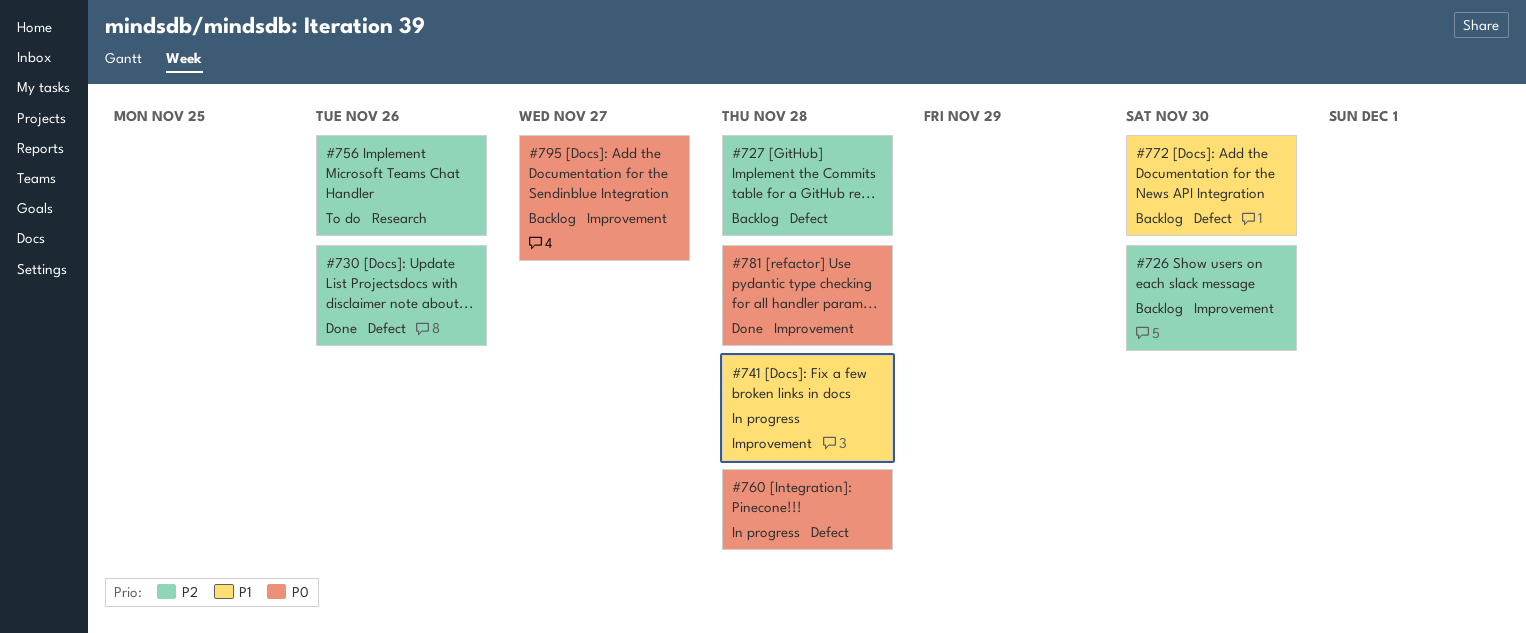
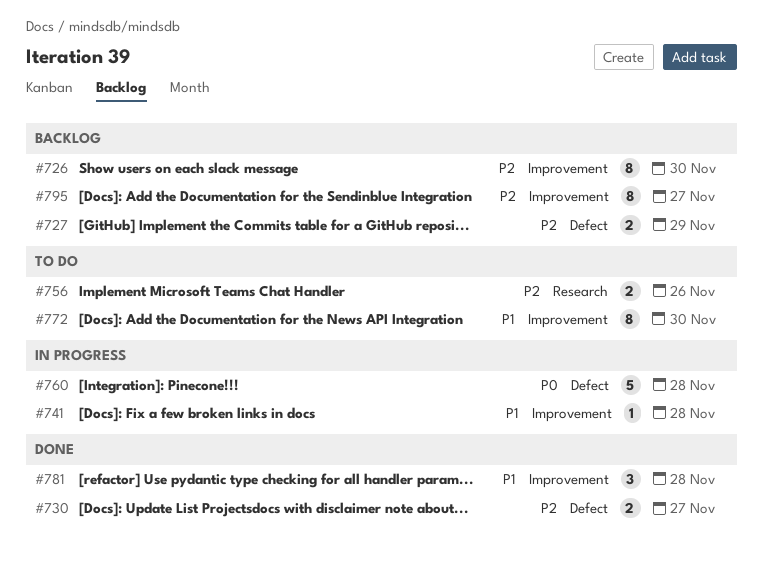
#727, due: Nov 28 -> Nov 29
#730, due: Nov 26 -> Nov 27
#772, status: Backlog -> To do
#772, label: Defect -> Improvement
#781, priority: P0 -> P1
#795, priority: P0 -> P2

